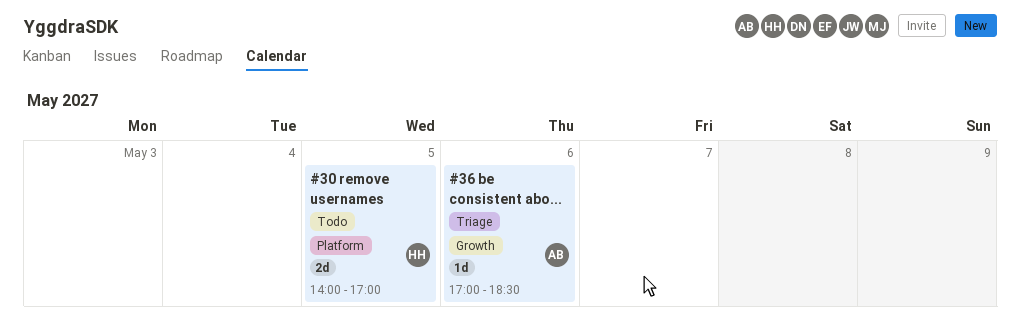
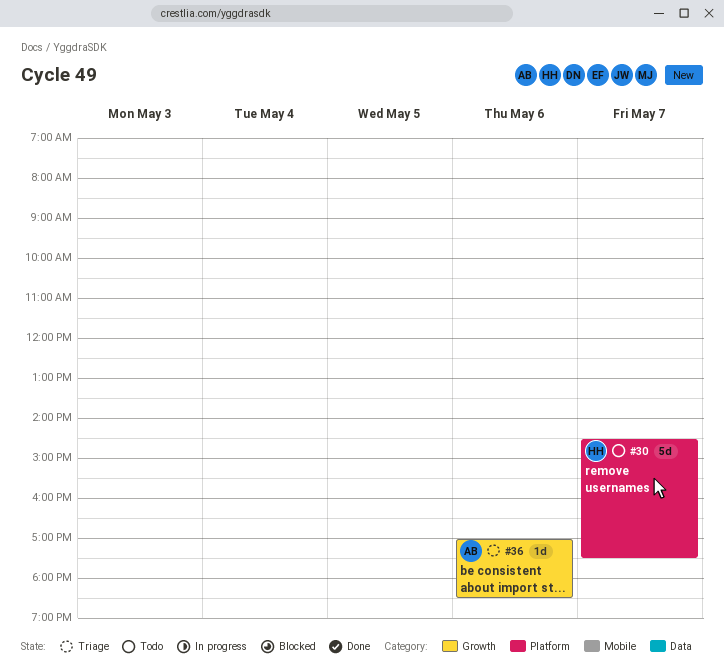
#30, estimate: 2d -> 5d
#30, day: May 5 -> May 7
#30, begins: 14:00 -> 14:30
#30, ends: 17:00 -> 17:30

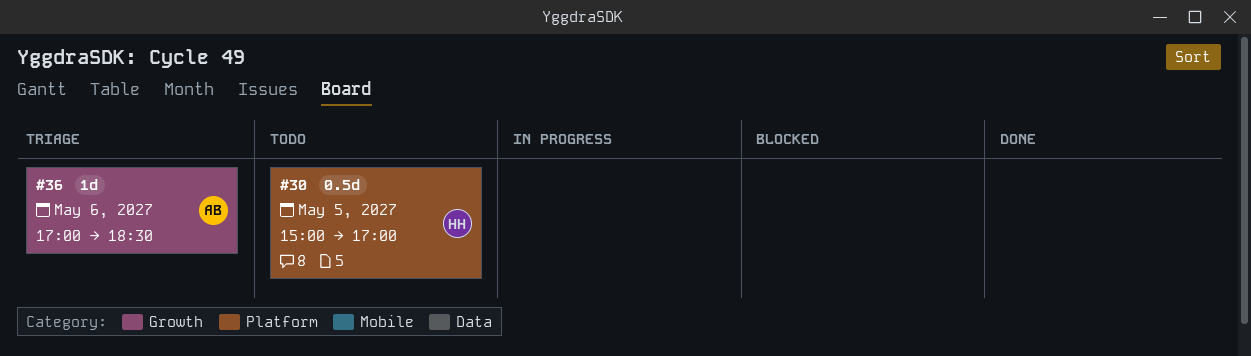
#30, estimate: 5d -> 0.5d
#30, day: May 7 -> May 5
#30, begins: 14:30 -> 15:00
#30, ends: 17:30 -> 17:00

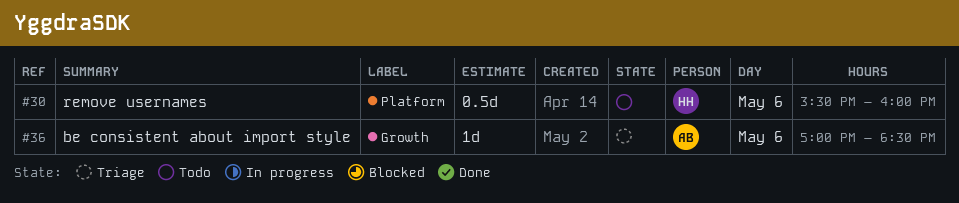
#30, day: May 5 -> May 6
#30, begins: 15:00 -> 15:30
#30, ends: 17:00 -> 16:00

